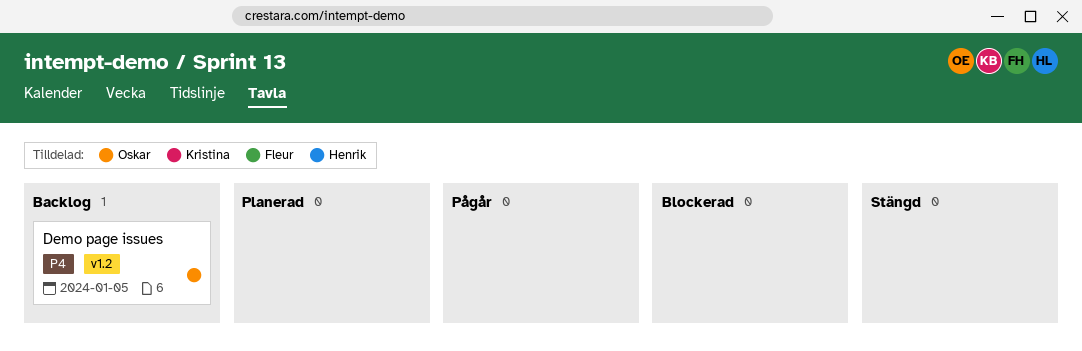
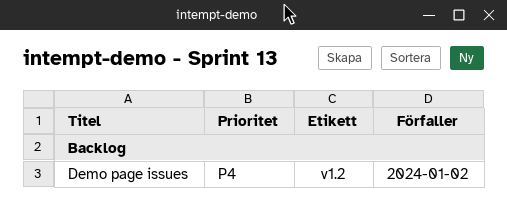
Demo page issues, due: Jan 5 -> Jan 2

